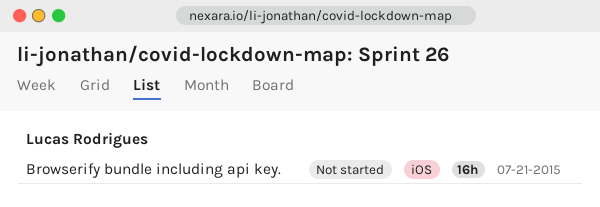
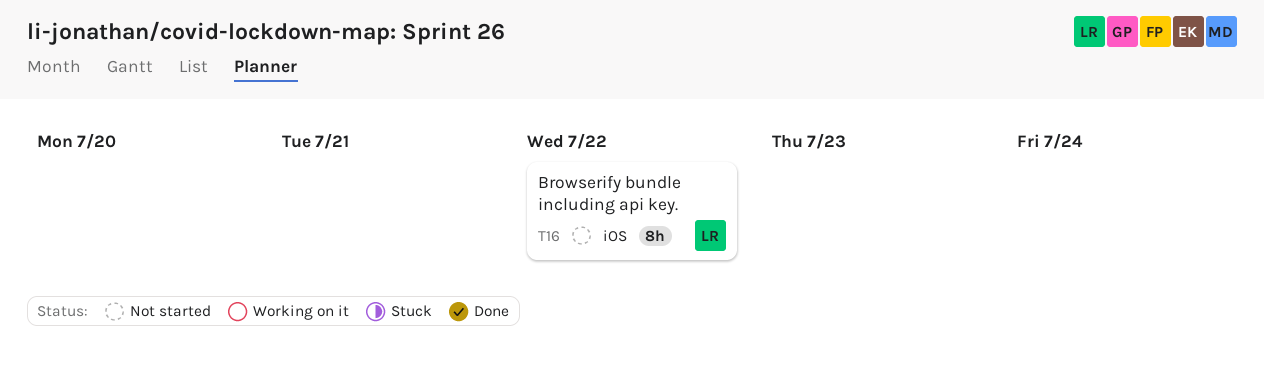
Browserify bundle including api key., estimate: 16h -> 8h
Browserify bundle including api key., due: Jul 21 -> Jul 22

